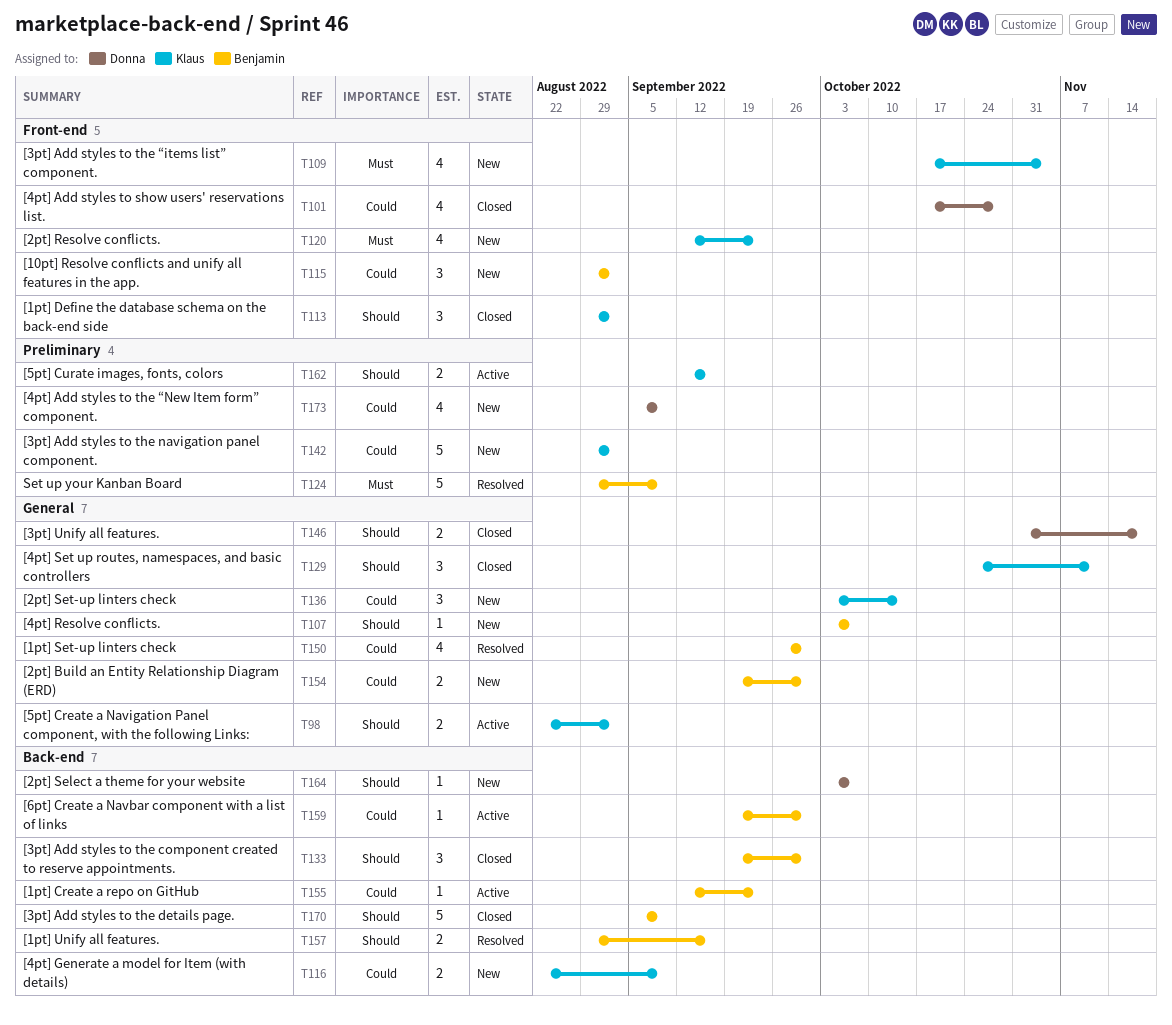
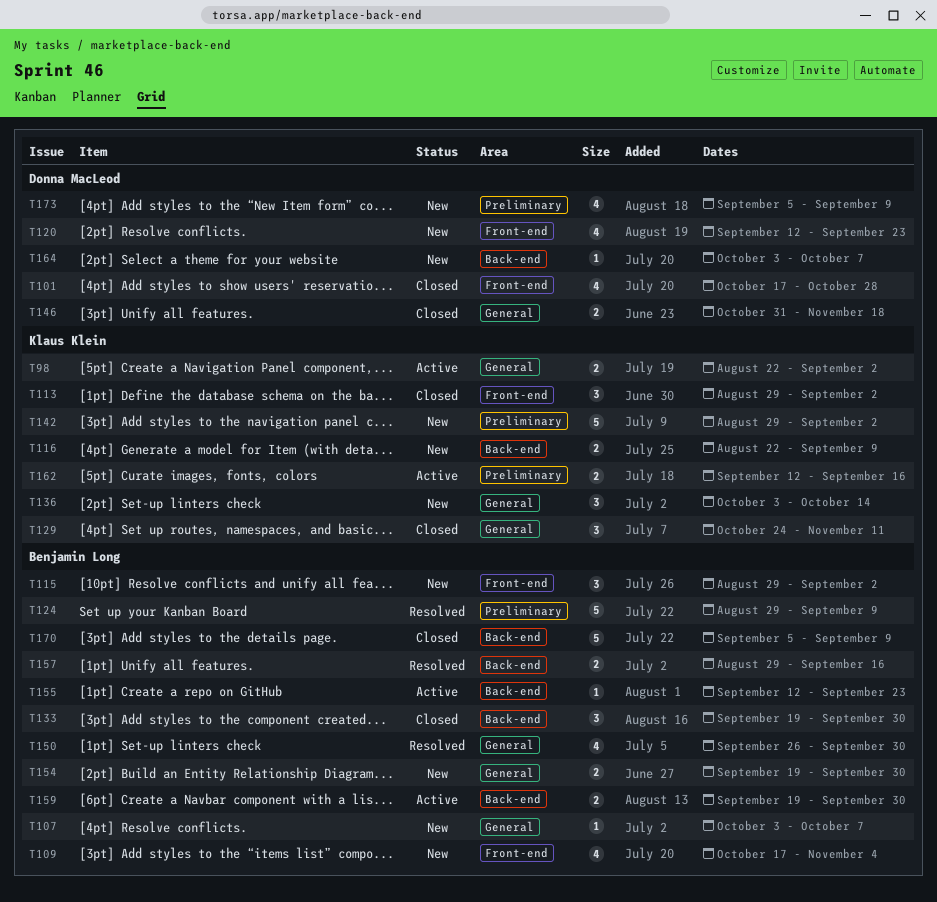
T109, owner: Klaus Klein -> Benjamin Long
T120, owner: Klaus Klein -> Donna MacLeod
T159, estimate: 1 -> 2

